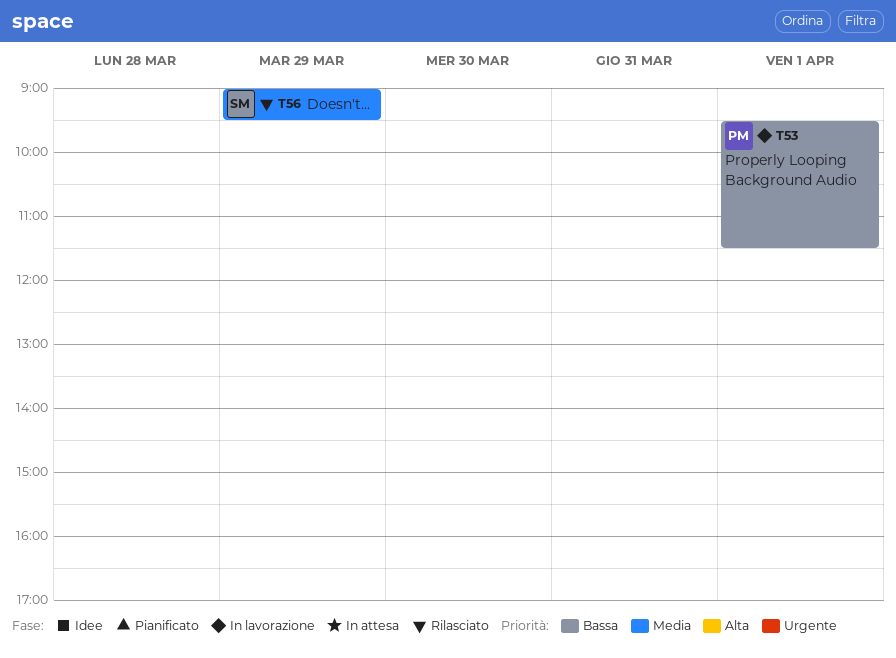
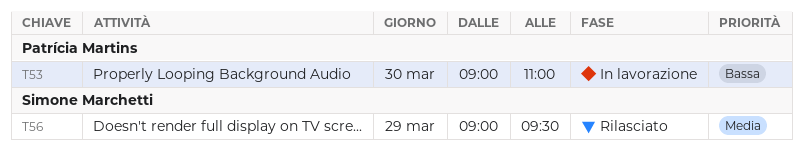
T53, day: Apr 1 -> Mar 30
T53, begins: 09:30 -> 09:00
T53, ends: 11:30 -> 11:00

